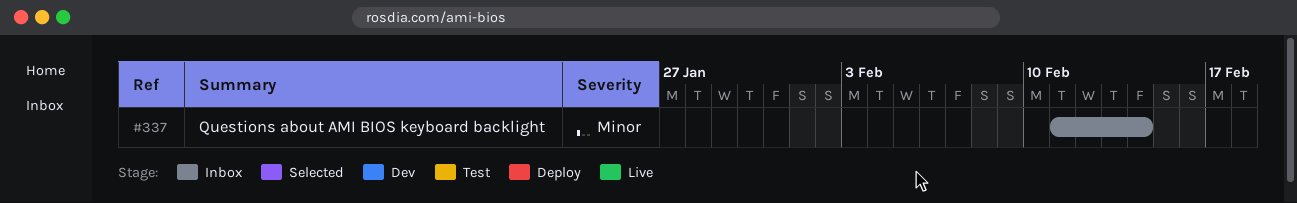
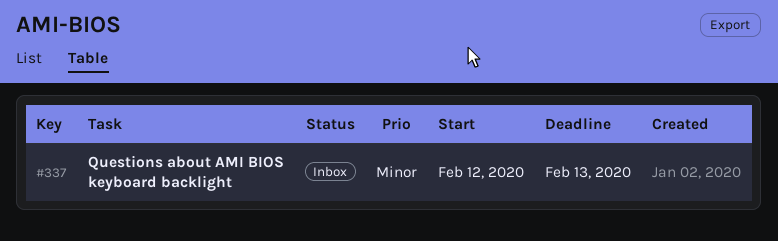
#337, start: Feb 11 -> Feb 12
#337, due: Feb 14 -> Feb 13

